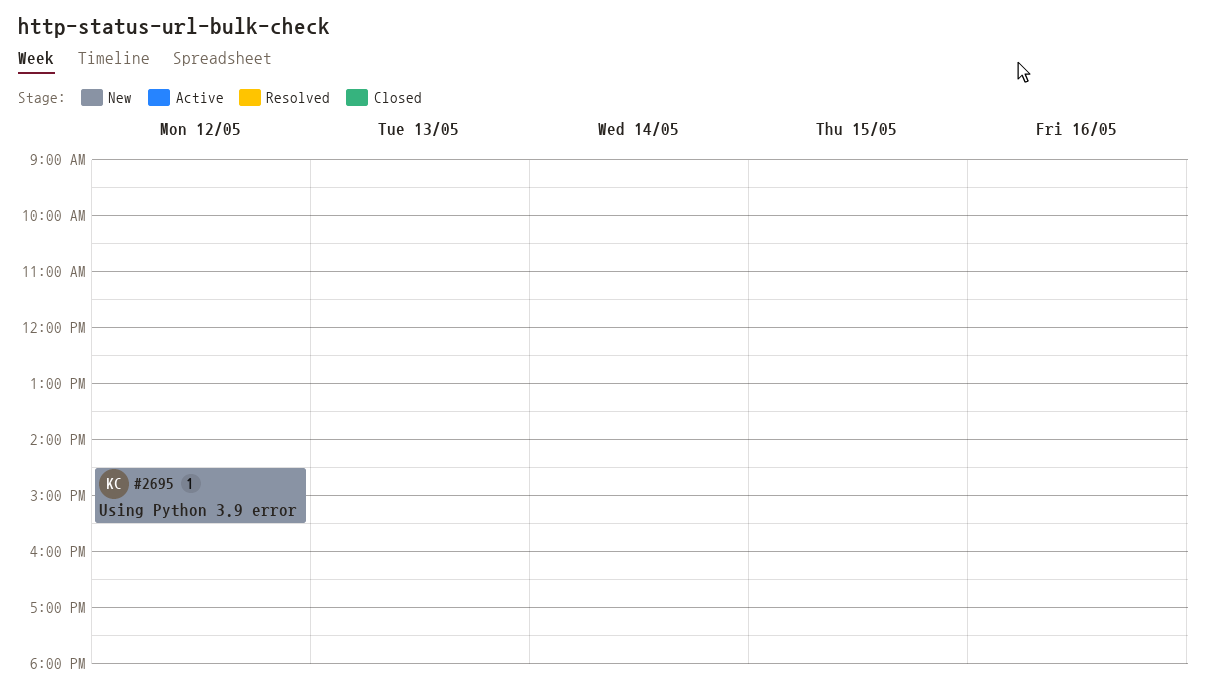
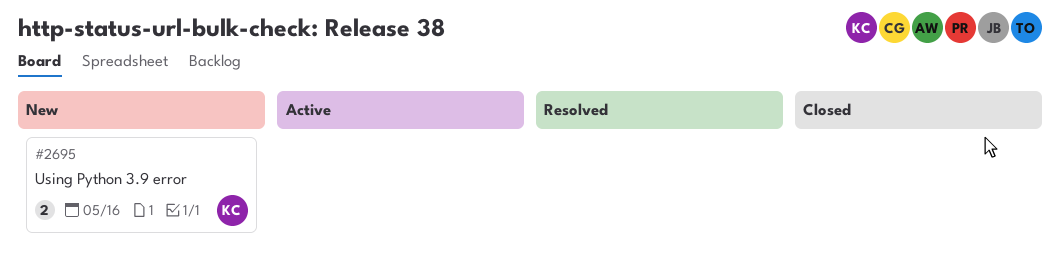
#2695, estimate: 1 -> 2
#2695, day: May 12 -> May 16

